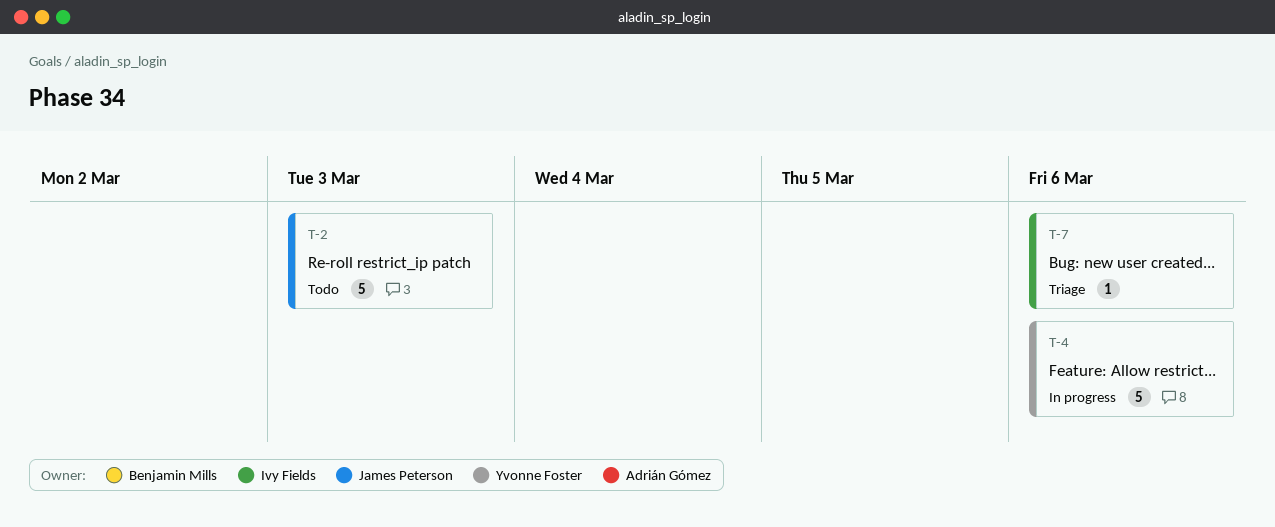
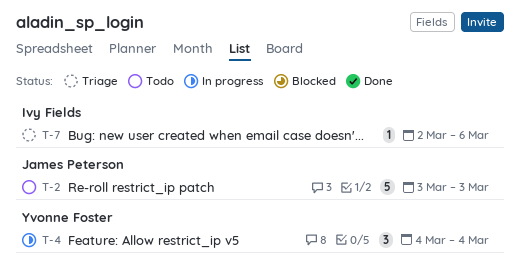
T-4, estimate: 5 -> 3
T-4, due: Mar 6 -> Mar 4

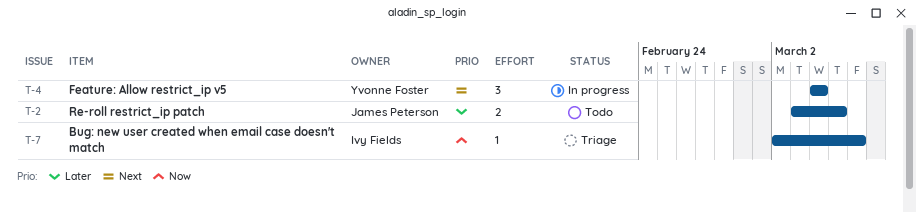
T-2, estimate: 5 -> 2
T-2, due: Mar 3 -> Mar 5

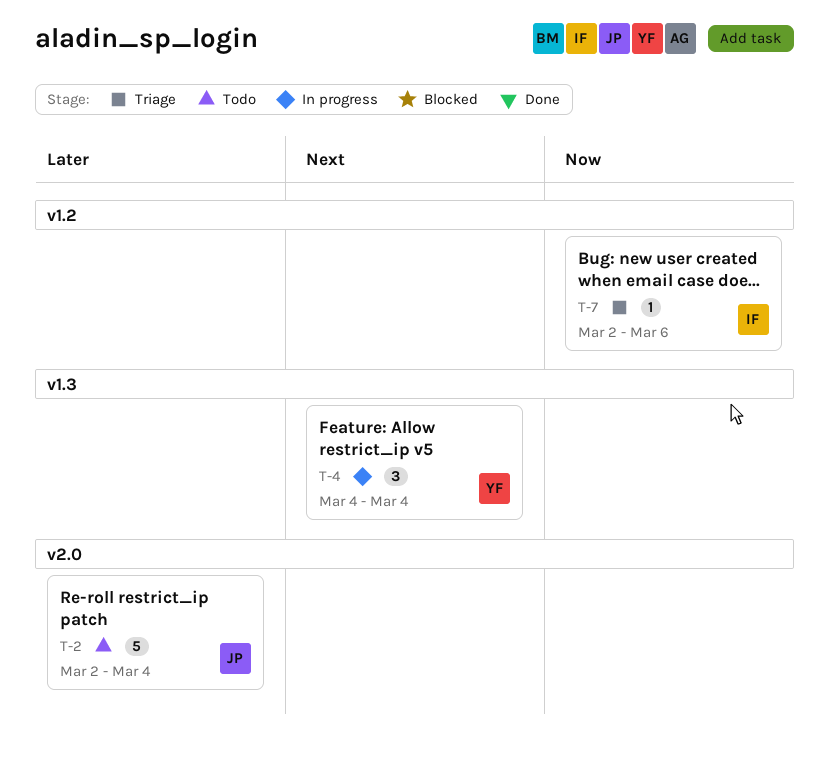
T-2, estimate: 2 -> 5
T-2, start: Mar 3 -> Mar 2
T-2, due: Mar 5 -> Mar 4

